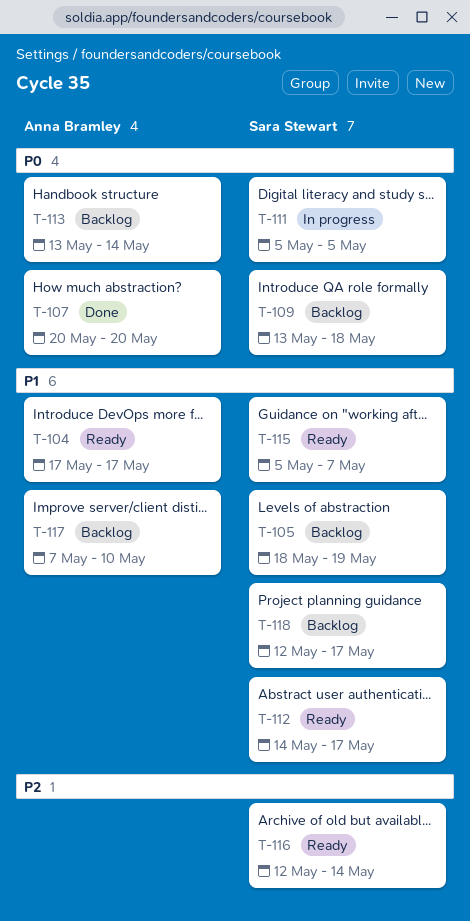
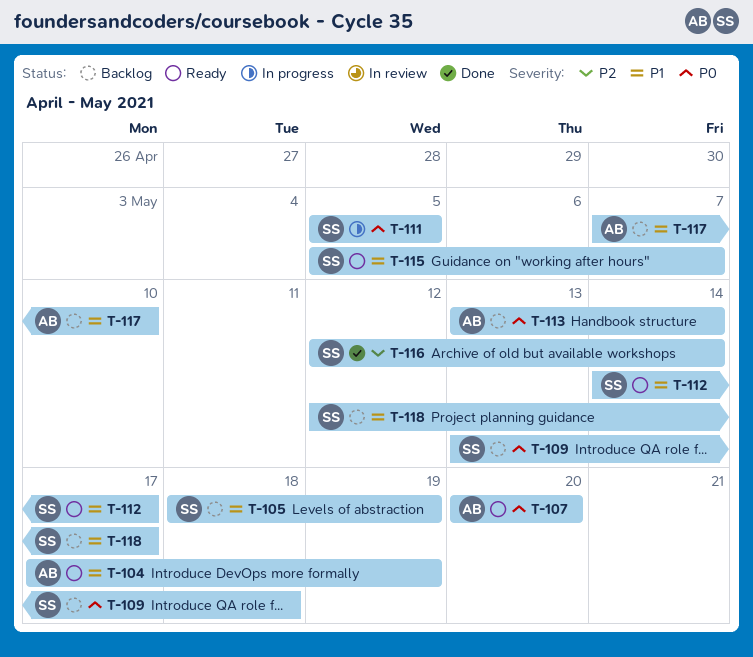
T-104, due: May 17 -> May 19
T-107, status: Done -> Ready
T-116, status: Ready -> Done

